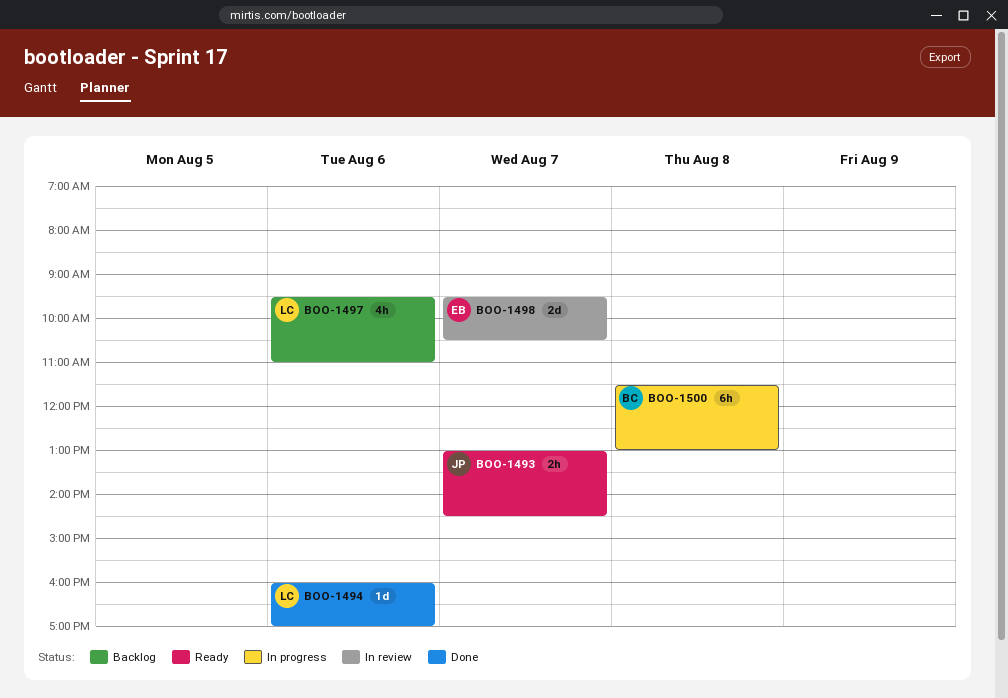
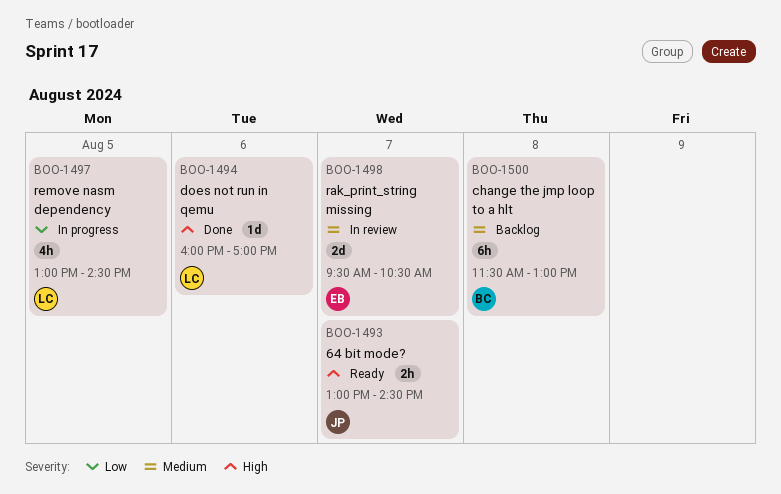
BOO-1497, status: Backlog -> In progress
BOO-1497, day: Aug 6 -> Aug 5
BOO-1497, begins: 09:30 -> 13:00
BOO-1497, ends: 11:00 -> 14:30
BOO-1500, status: In progress -> Backlog

